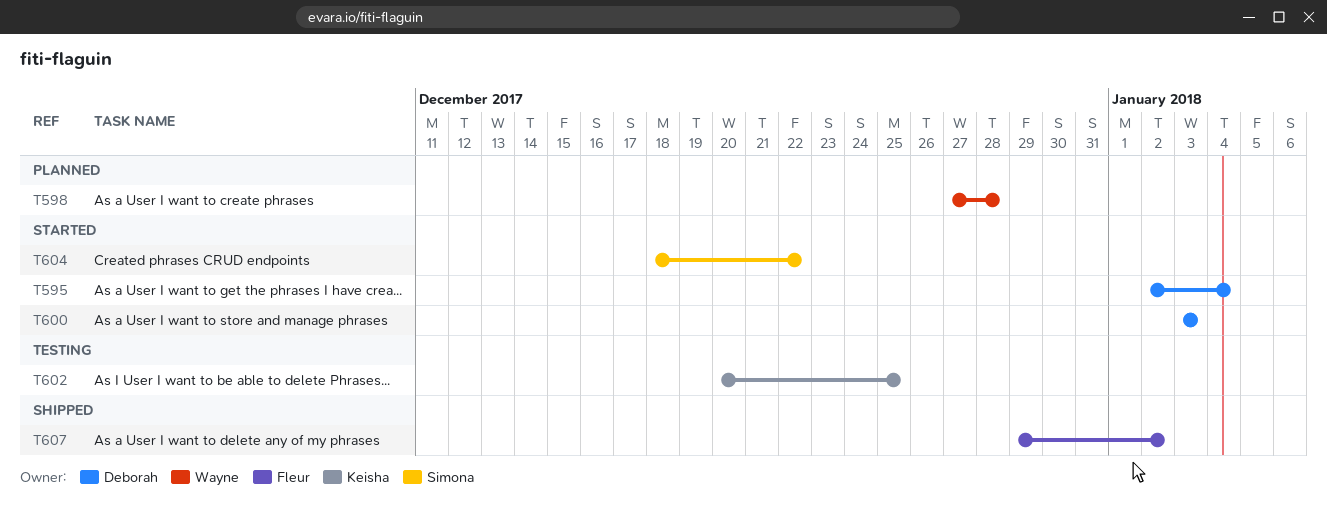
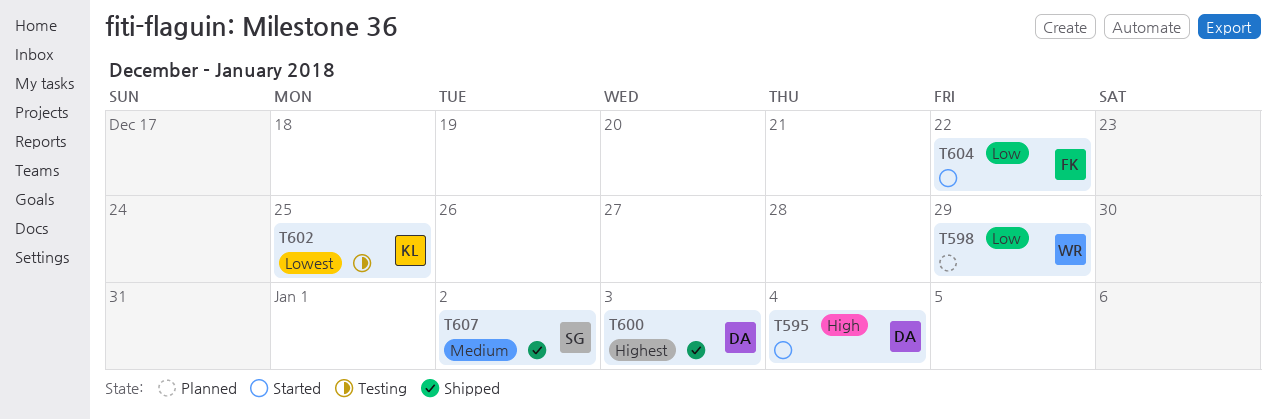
T598, due: Dec 28 -> Dec 29
T600, status: Started -> Shipped
T604, owner: Simona -> Fleur
T607, owner: Fleur -> Simona

